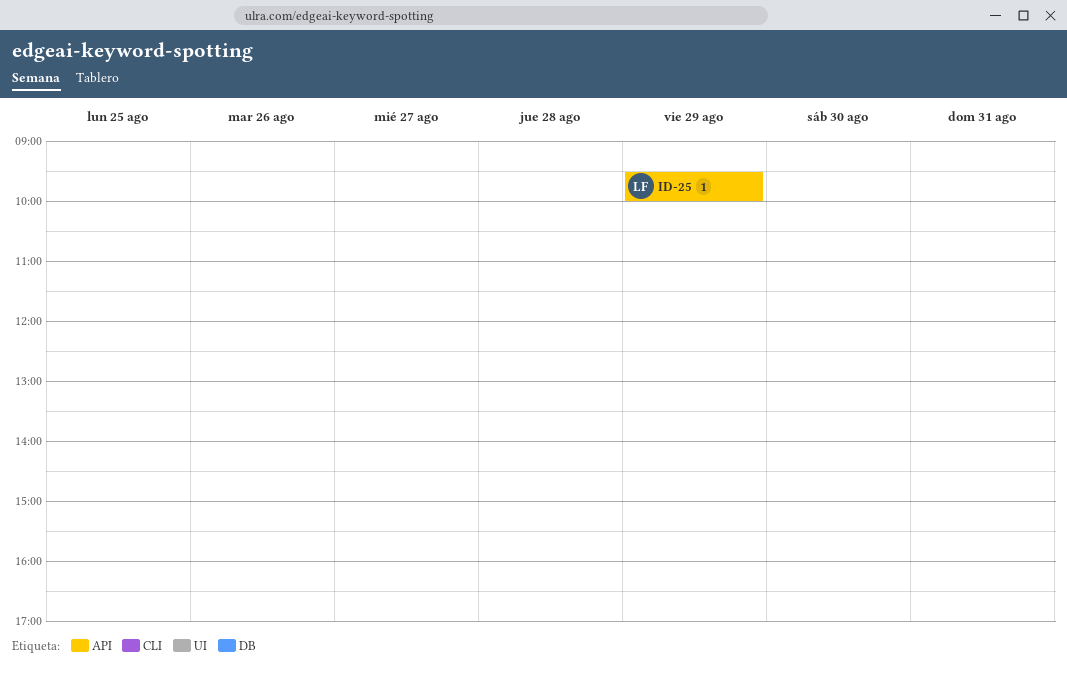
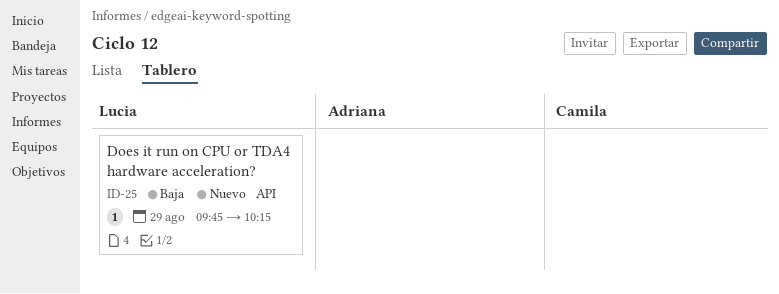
ID-25, begins: 09:30 -> 09:45
ID-25, ends: 10:00 -> 10:15

